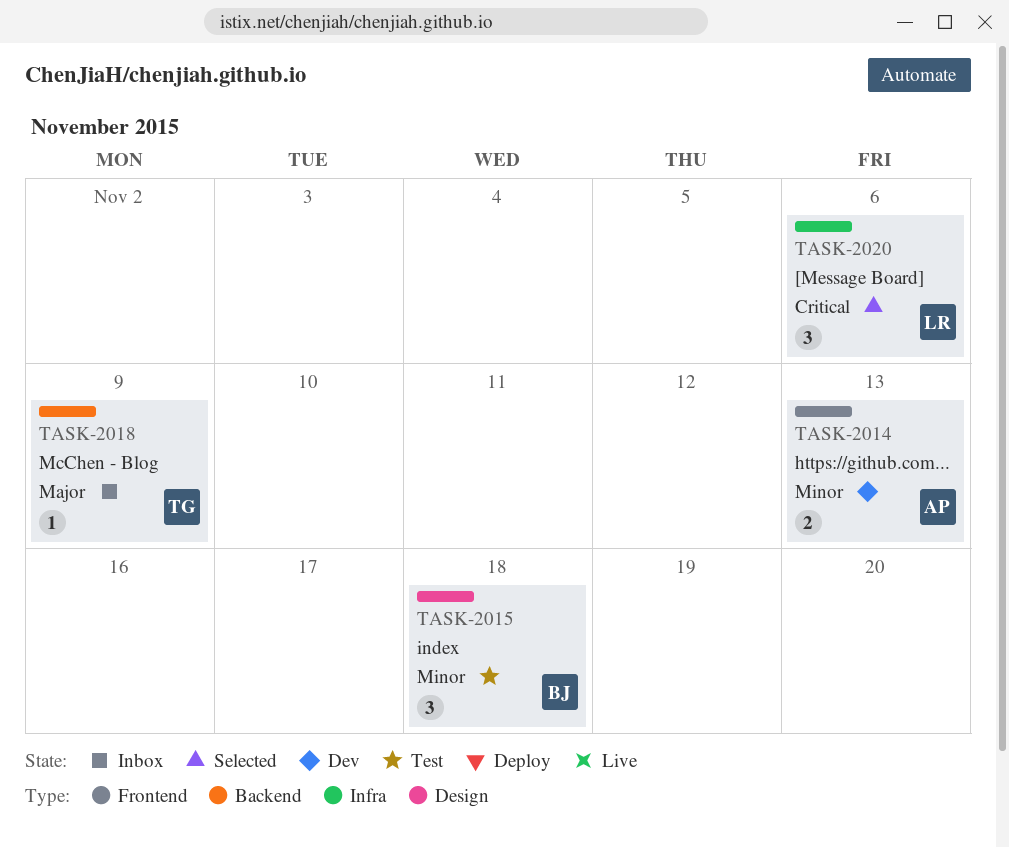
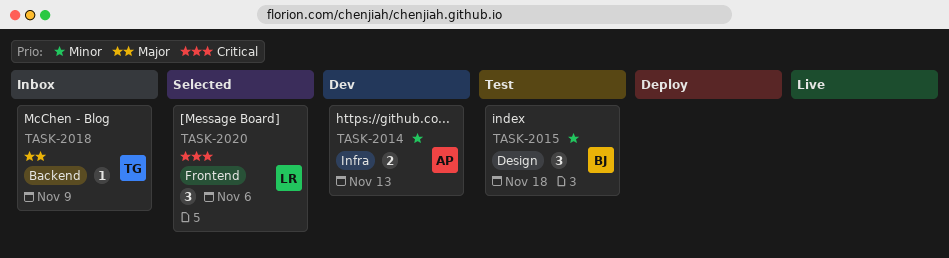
TASK-2014, label: Frontend -> Infra
TASK-2020, label: Infra -> Frontend

